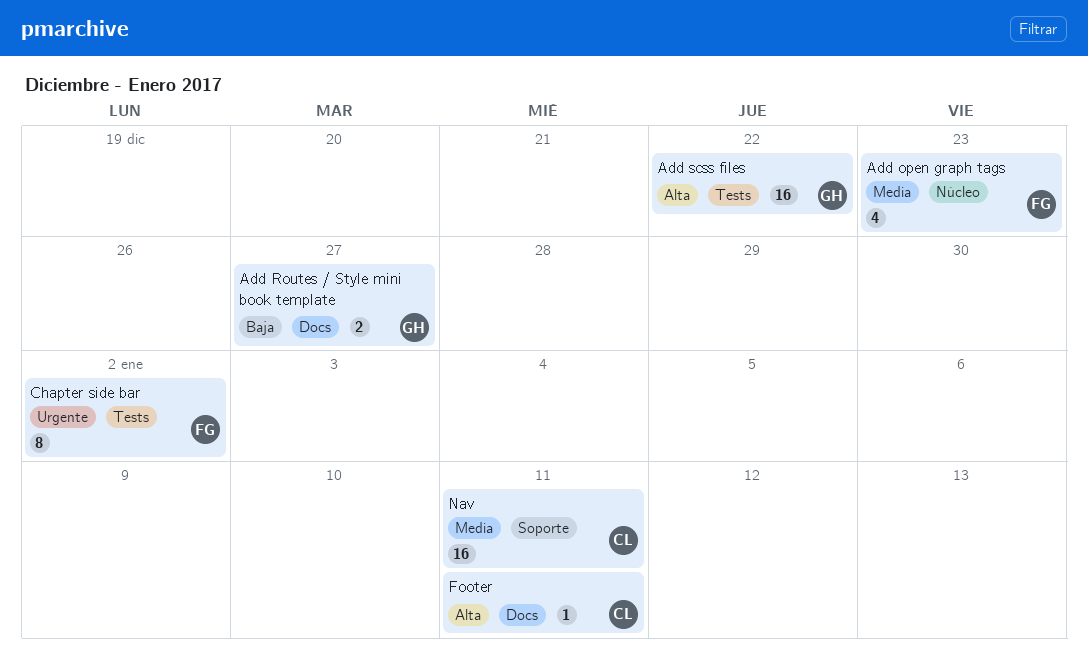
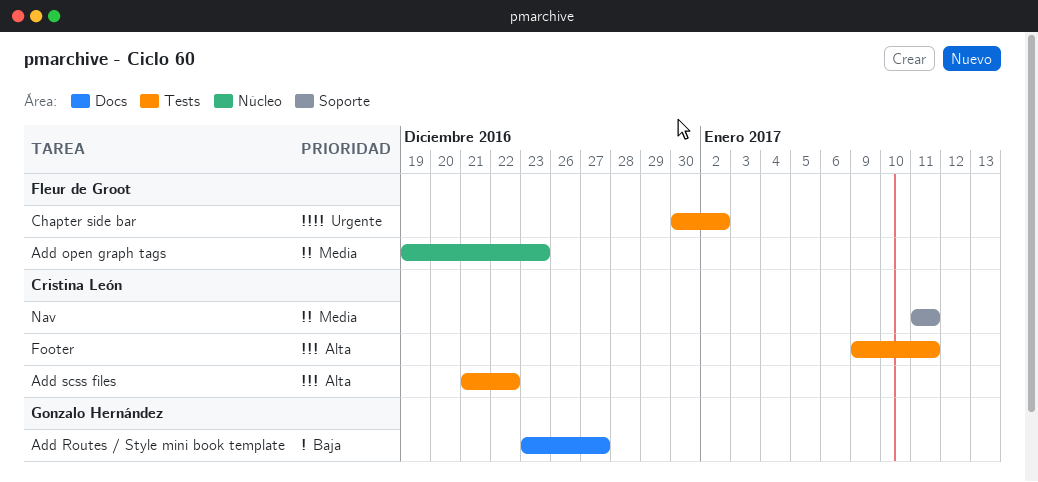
Add scss files, owner: Gonzalo Hernández -> Cristina León
Footer, label: Docs -> Tests

